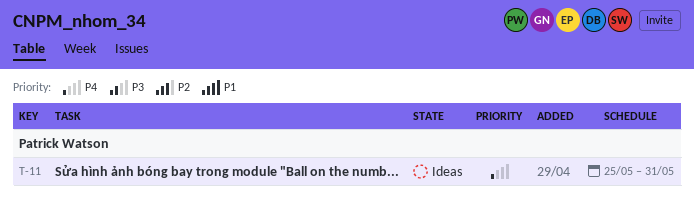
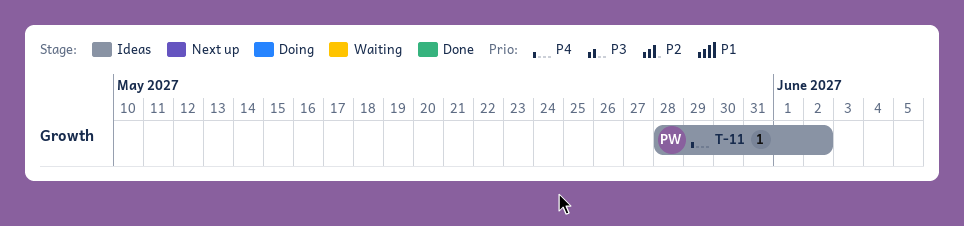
T-11, start: May 25 -> May 28
T-11, due: May 31 -> Jun 2

